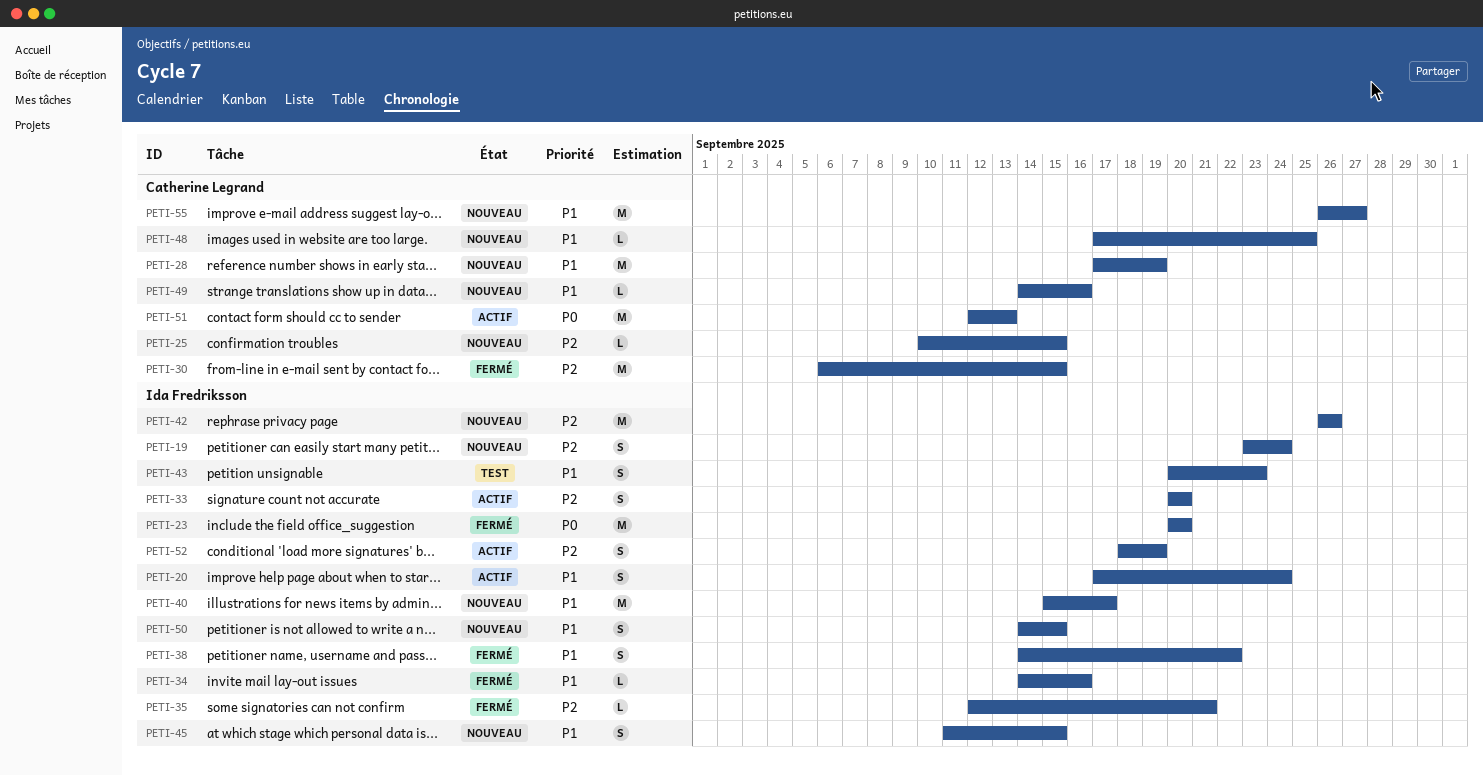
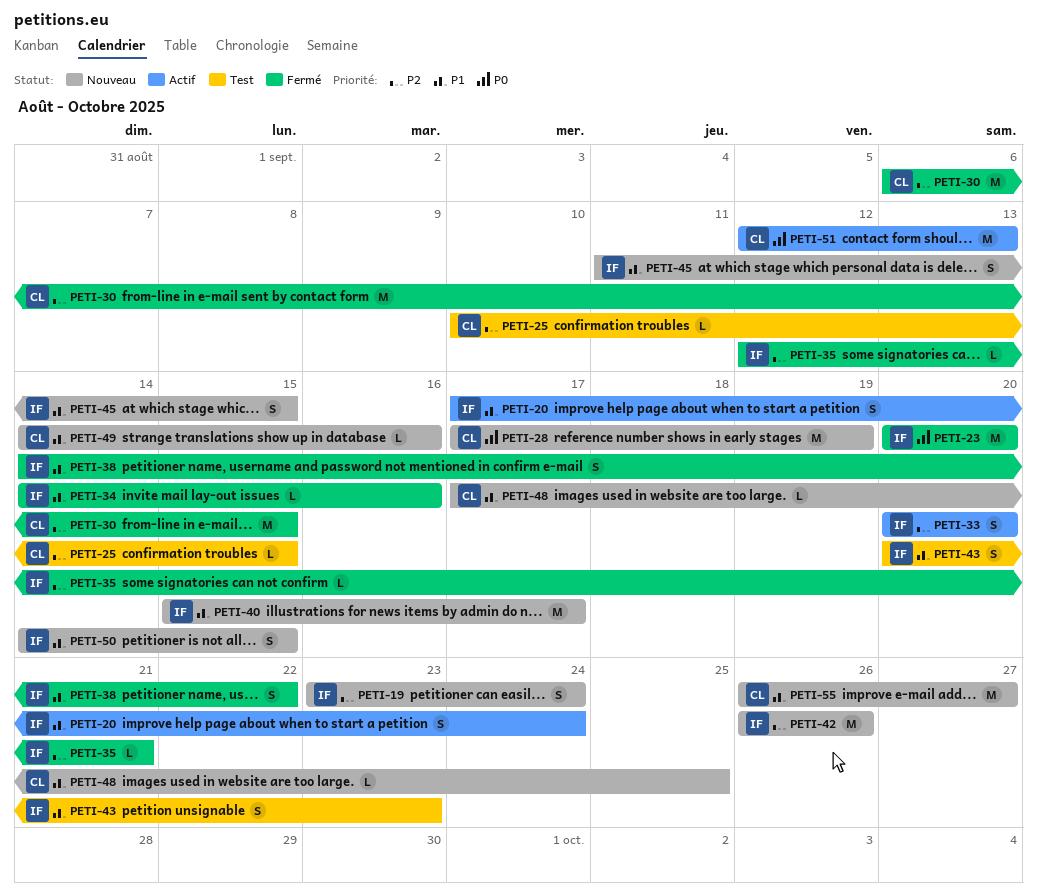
PETI-25, status: Nouveau -> Test
PETI-28, priority: P1 -> P0
PETI-52: present -> none

